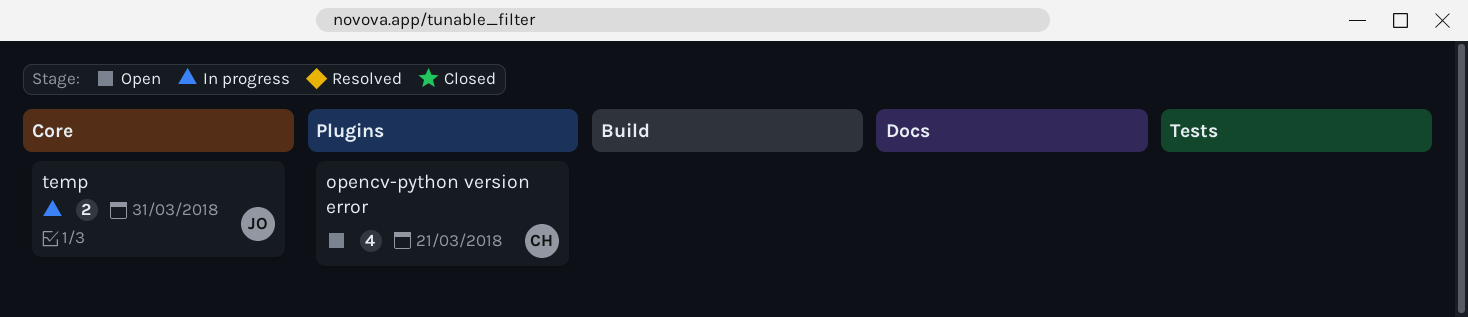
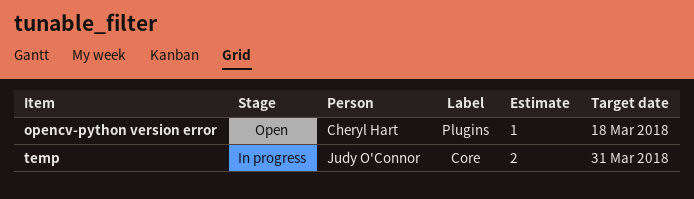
opencv-python version error, estimate: 4 -> 1
opencv-python version error, due: Mar 21 -> Mar 18

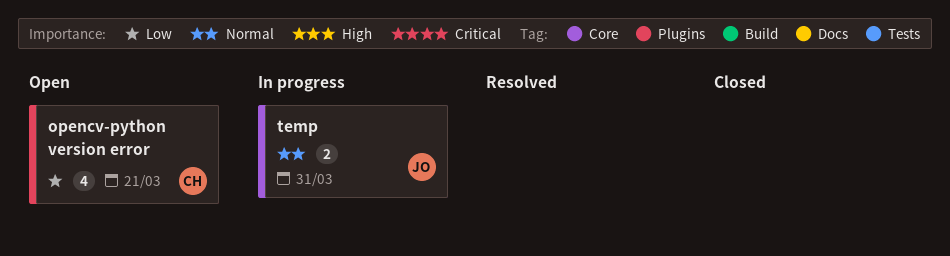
opencv-python version error, estimate: 1 -> 4
opencv-python version error, due: Mar 18 -> Mar 21

